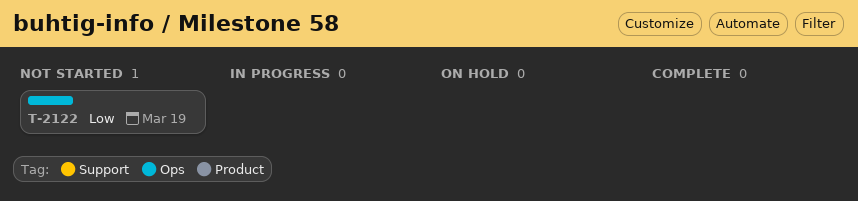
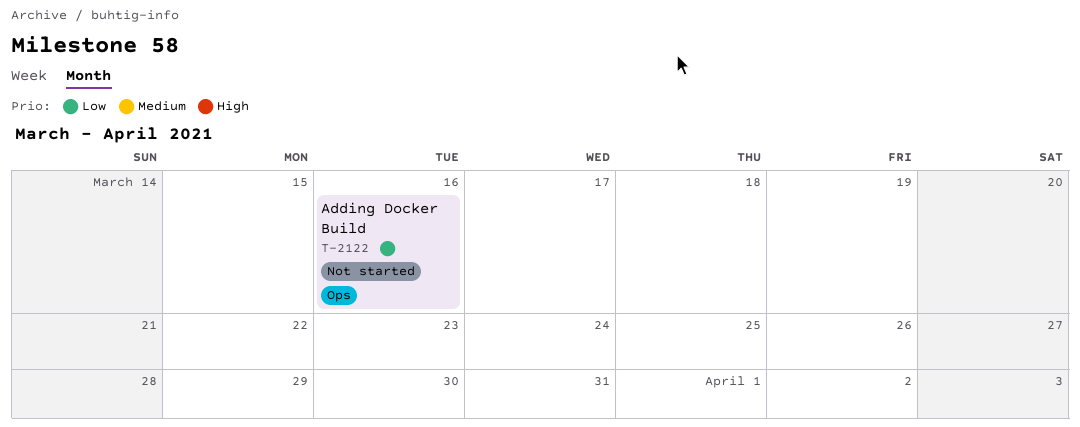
T-2122, due: Mar 19 -> Mar 16

